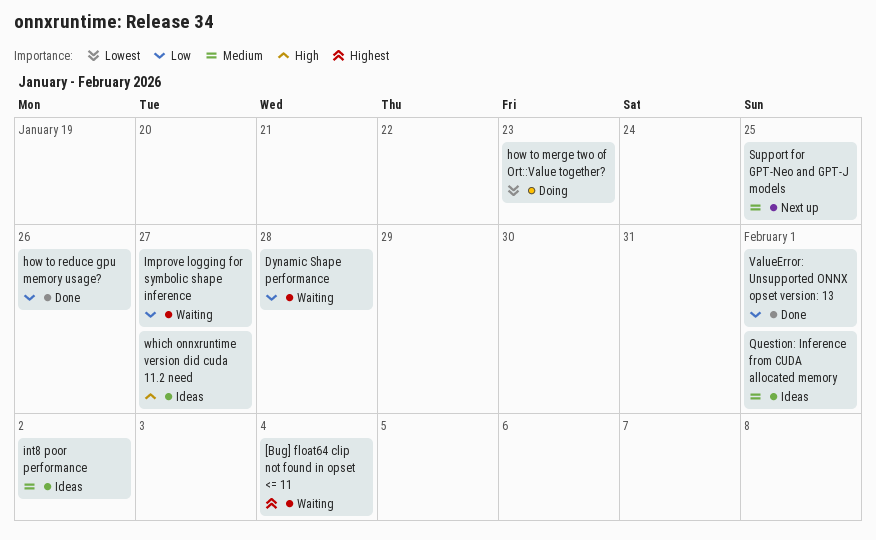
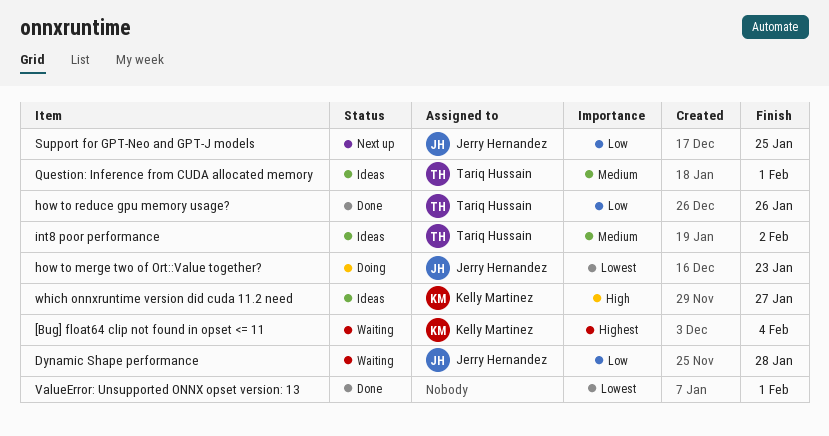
Improve logging for symbolic shape inference: present -> none
Support for GPT-Neo and GPT-J models, priority: Medium -> Low
ValueError: Unsupported ONNX opset version: 13, priority: Low -> Lowest

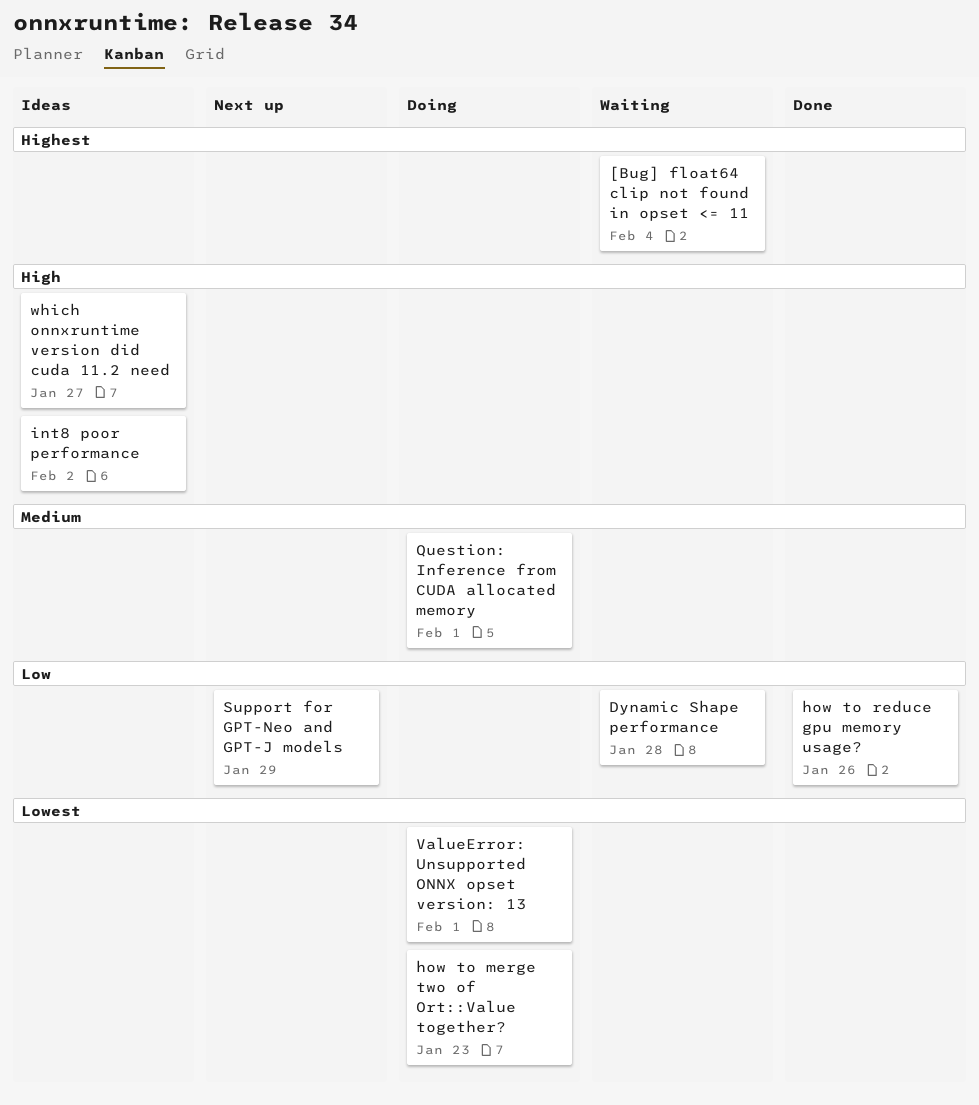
int8 poor performance, priority: Medium -> High
Question: Inference from CUDA allocated memory, status: Ideas -> Doing
Support for GPT-Neo and GPT-J models, due: Jan 25 -> Jan 29
ValueError: Unsupported ONNX opset version: 13, status: Done -> Doing

